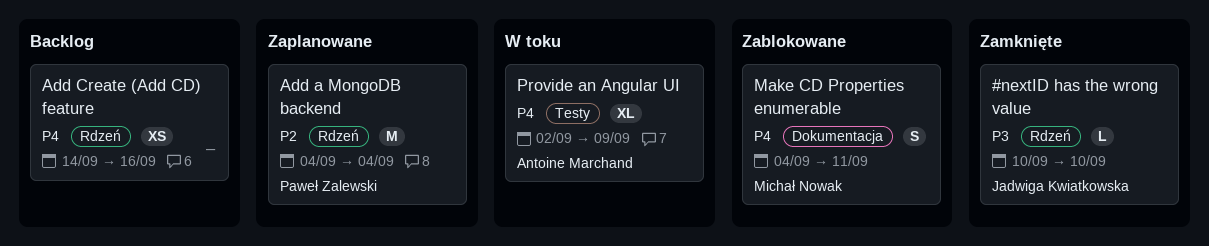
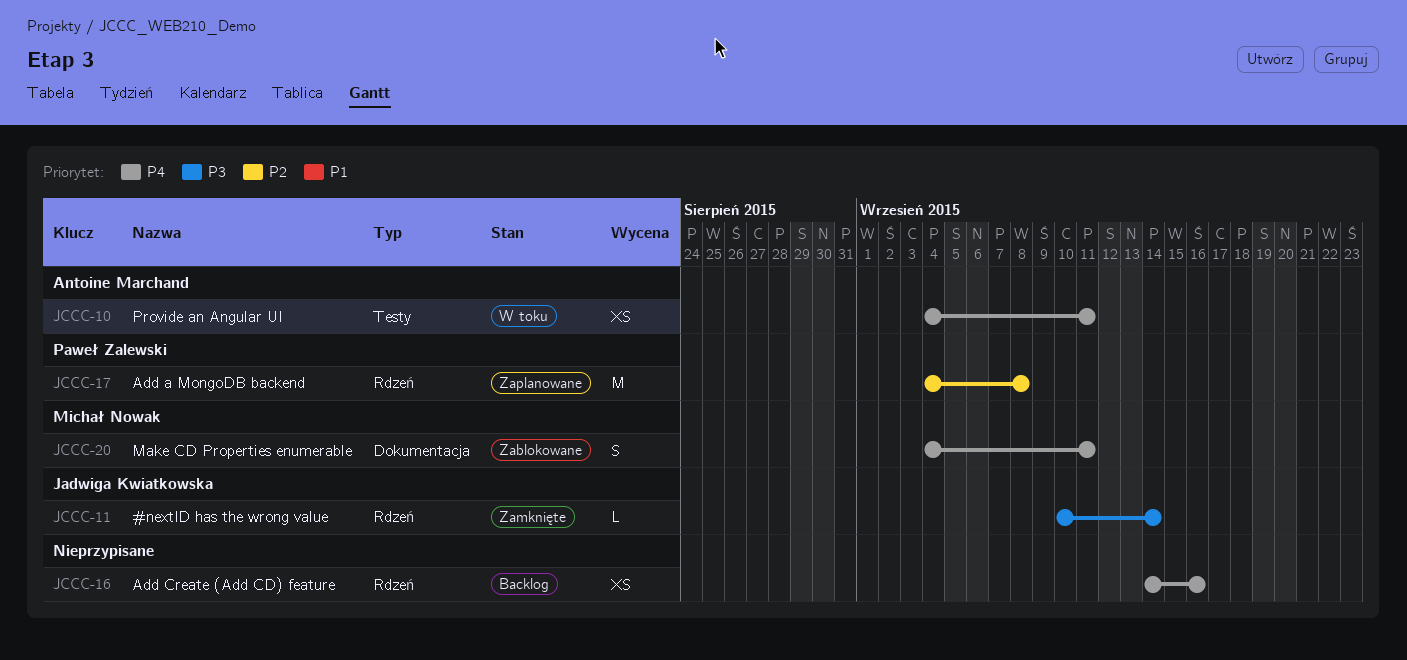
#nextID has the wrong value, due: Sep 10 -> Sep 14
Add a MongoDB backend, due: Sep 4 -> Sep 8
Provide an Angular UI, estimate: XL -> XS
Provide an Angular UI, start: Sep 2 -> Sep 4
Provide an Angular UI, due: Sep 9 -> Sep 11

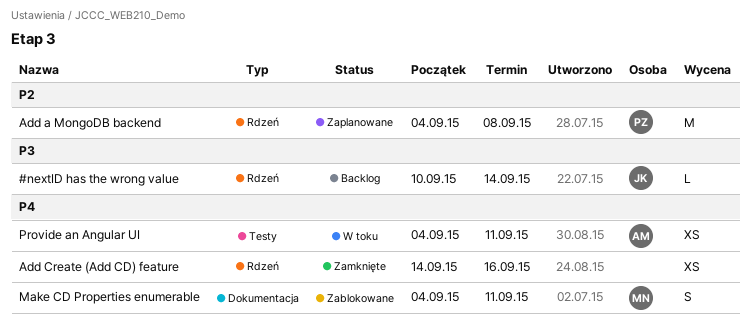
#nextID has the wrong value, status: Zamknięte -> Backlog
Add Create (Add CD) feature, status: Backlog -> Zamknięte

